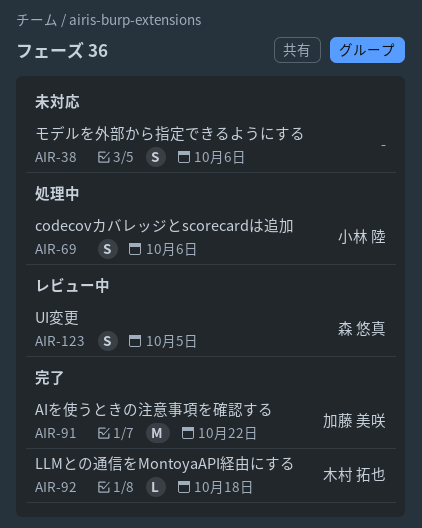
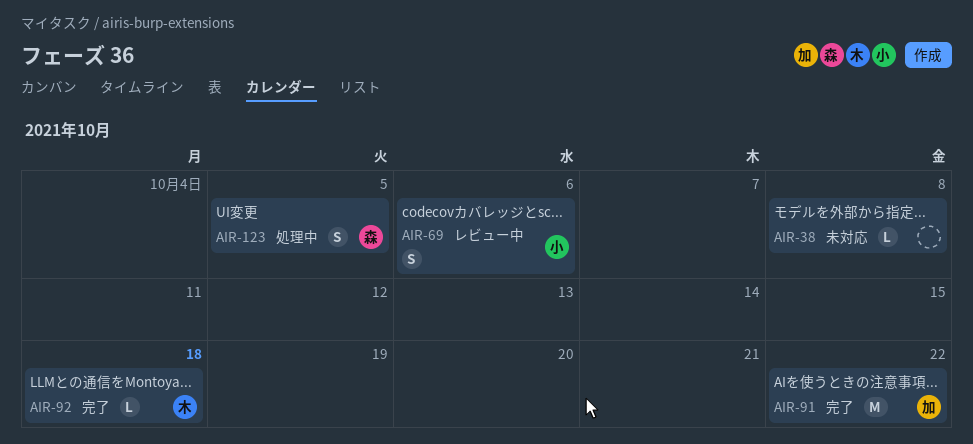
AIR-38, estimate: S -> L
AIR-38, due: Oct 6 -> Oct 8
AIR-69, status: 処理中 -> レビュー中
AIR-123, status: レビュー中 -> 処理中

